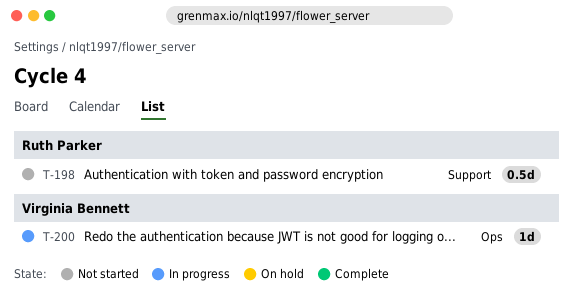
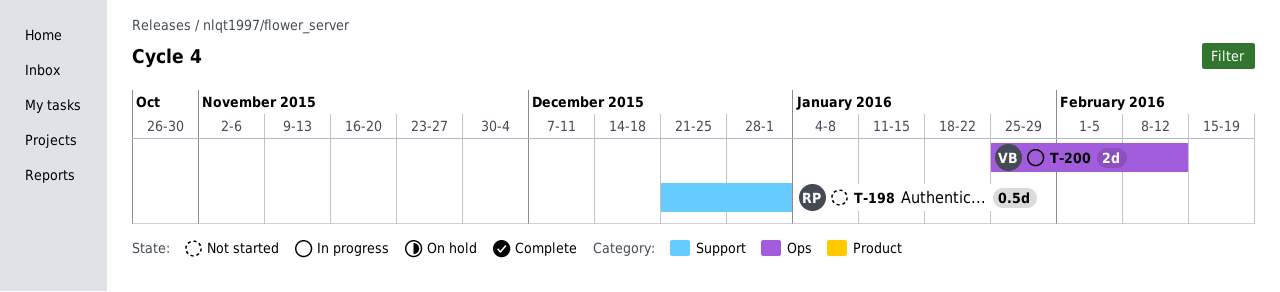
T-200, estimate: 1d -> 2d

